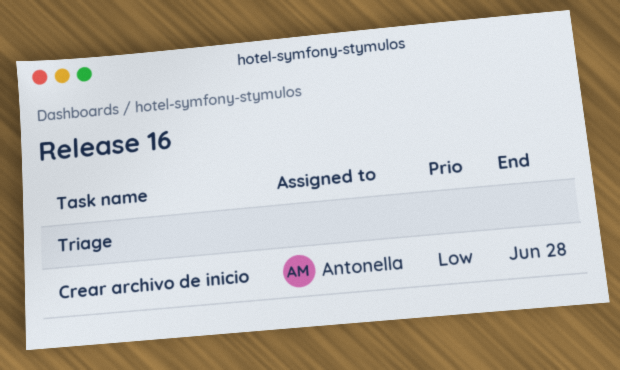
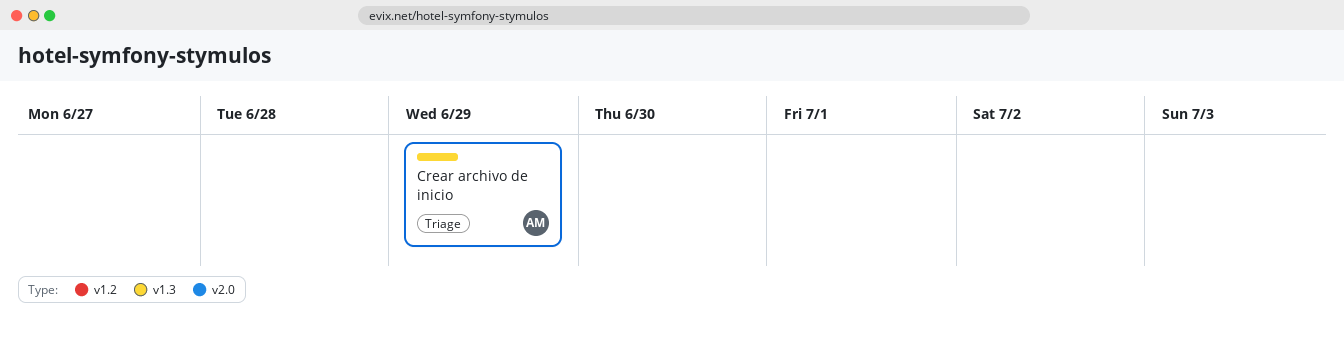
Crear archivo de inicio, due: Jun 28 -> Jun 29

